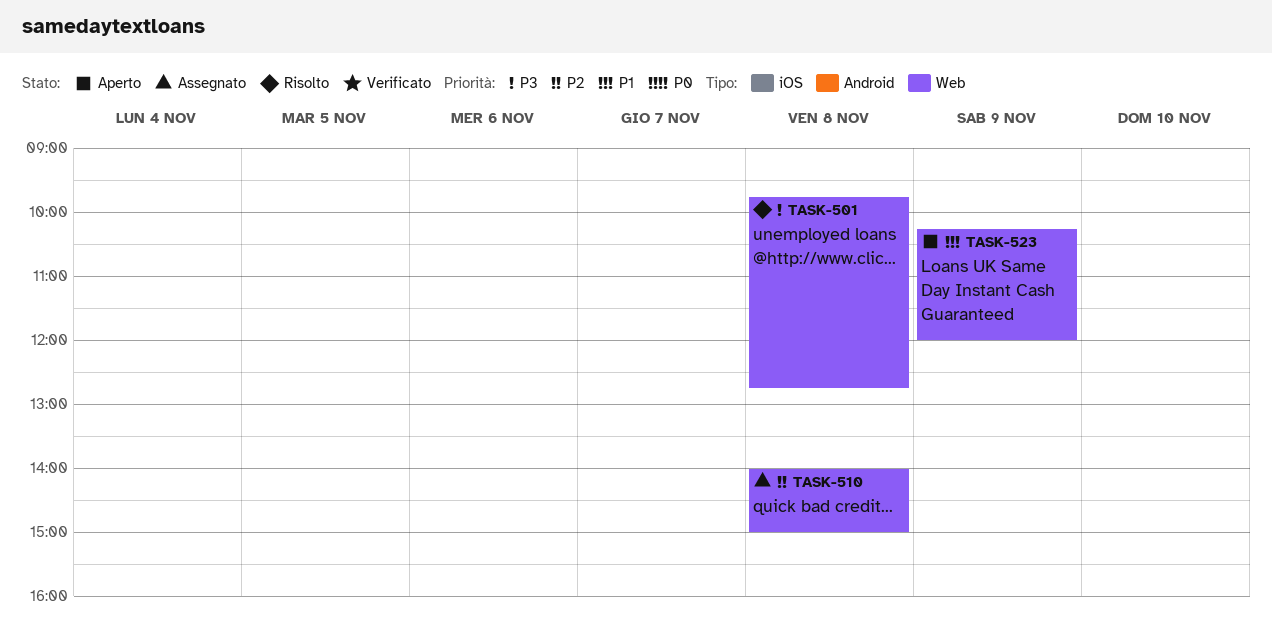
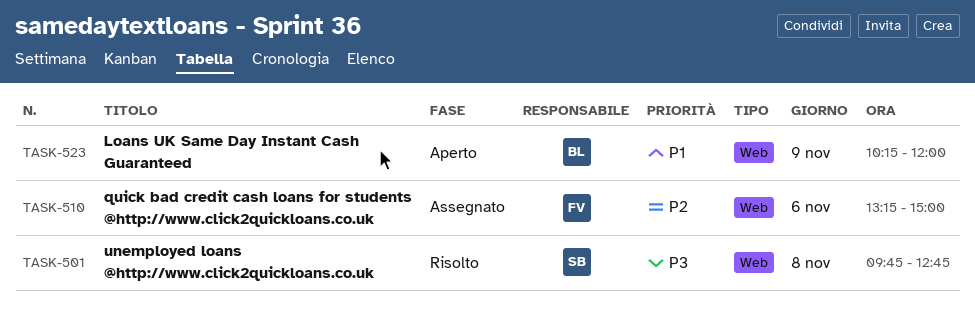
TASK-510, day: Nov 8 -> Nov 6
TASK-510, begins: 14:00 -> 13:15

